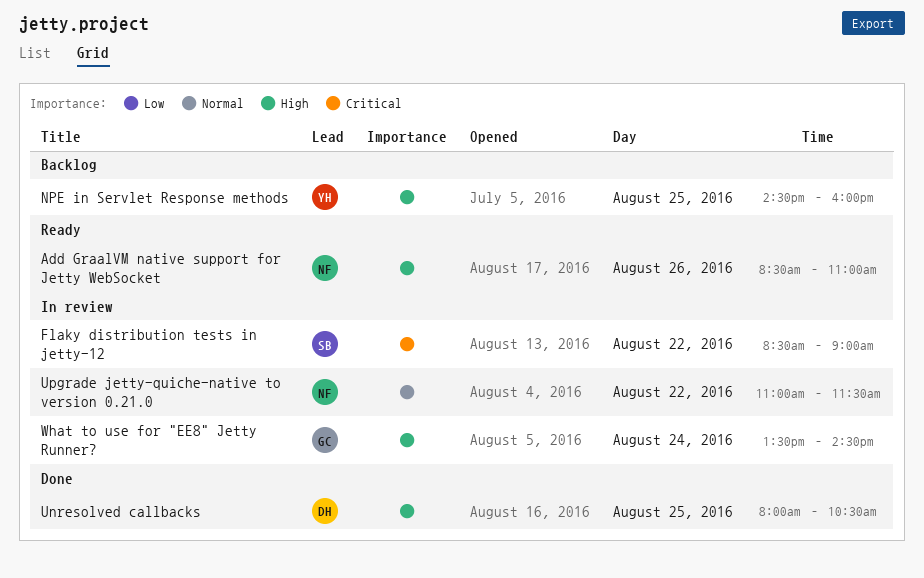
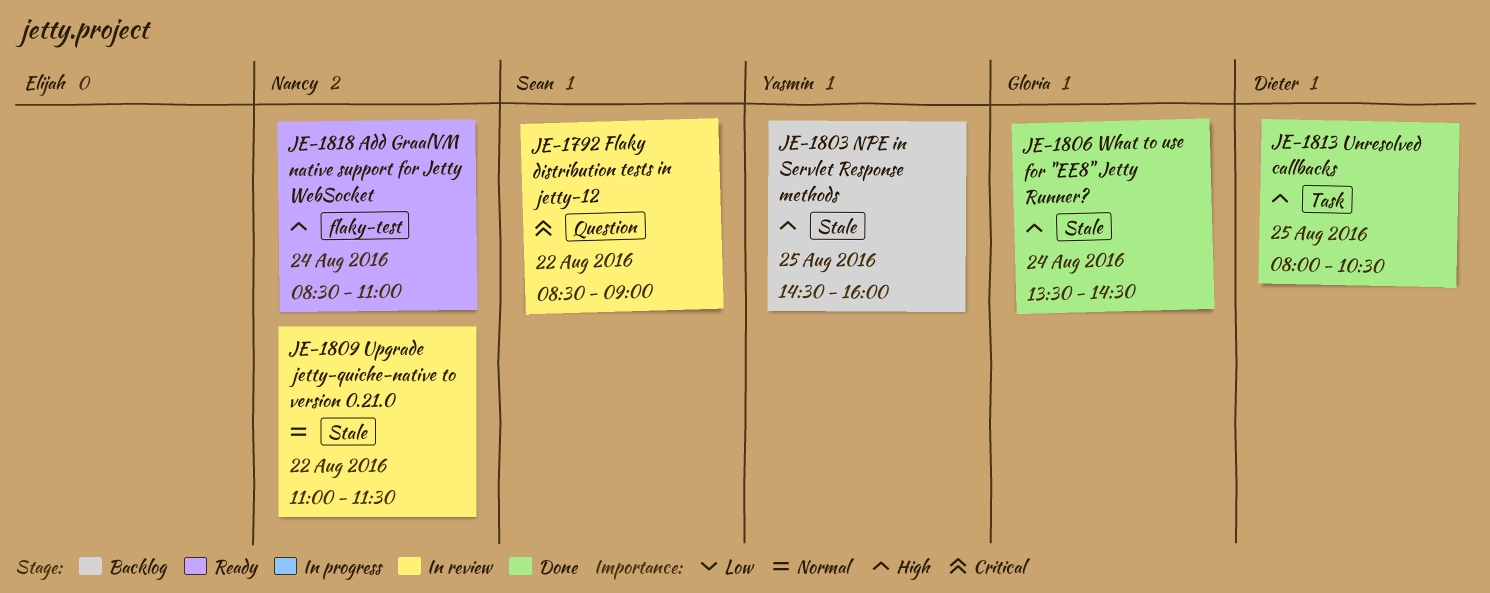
Add GraalVM native support for Jetty WebSocket, day: Aug 26 -> Aug 24
What to use for "EE8" Jetty Runner?, status: In review -> Done

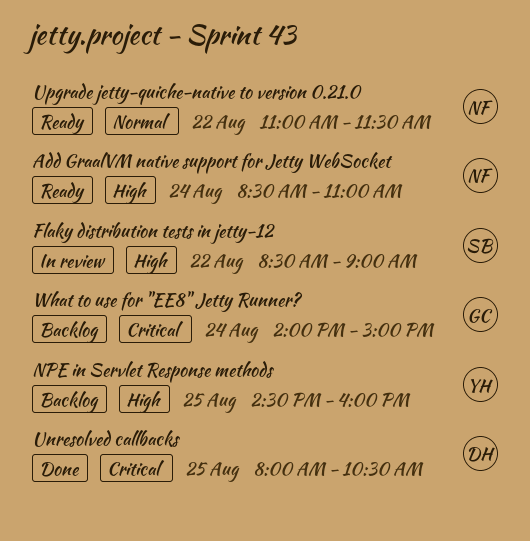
Flaky distribution tests in jetty-12, priority: Critical -> High
Unresolved callbacks, priority: High -> Critical
Upgrade jetty-quiche-native to version 0.21.0, status: In review -> Ready
What to use for "EE8" Jetty Runner?, status: Done -> Backlog
What to use for "EE8" Jetty Runner?, priority: High -> Critical
What to use for "EE8" Jetty Runner?, begins: 13:30 -> 14:00
What to use for "EE8" Jetty Runner?, ends: 14:30 -> 15:00

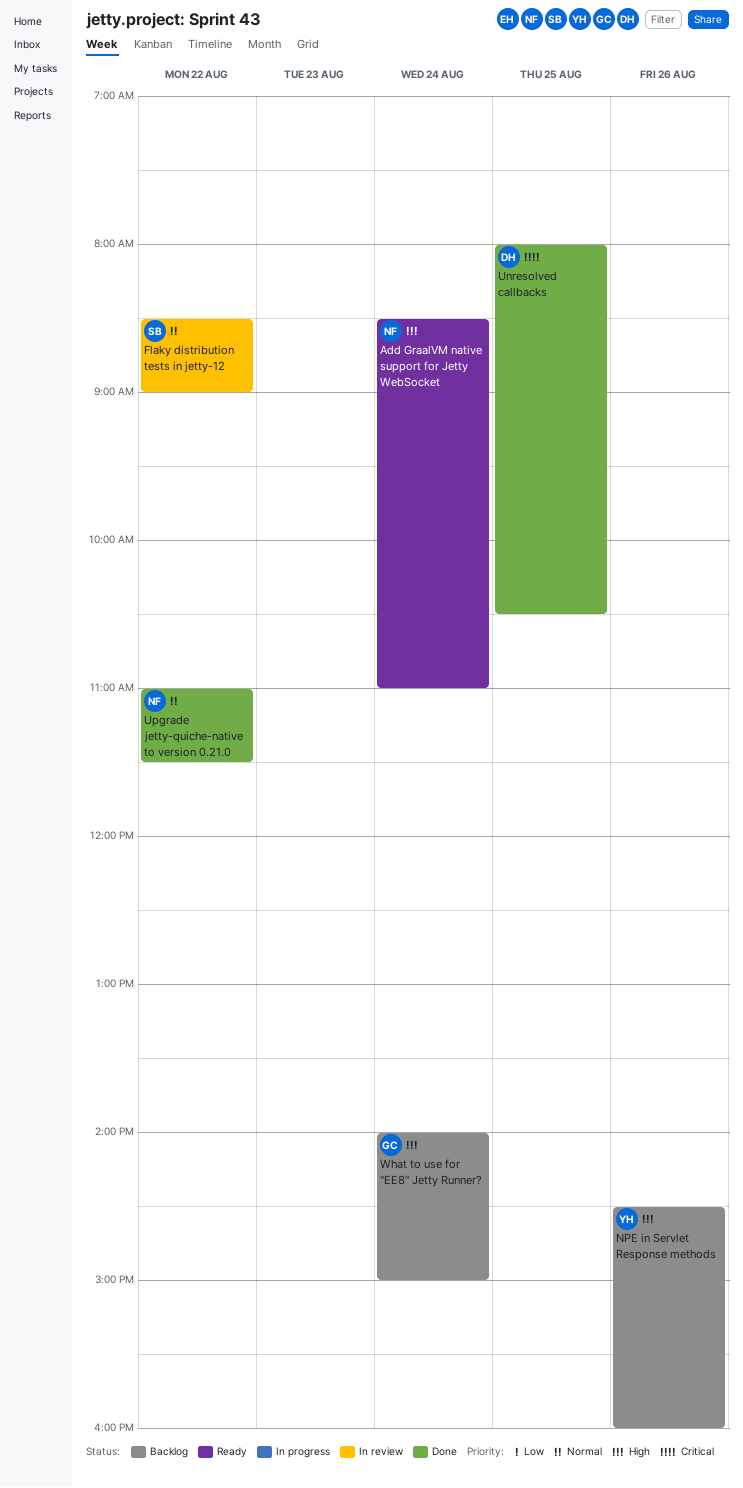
Flaky distribution tests in jetty-12, priority: High -> Normal
NPE in Servlet Response methods, day: Aug 25 -> Aug 26
Upgrade jetty-quiche-native to version 0.21.0, status: Ready -> Done
What to use for "EE8" Jetty Runner?, priority: Critical -> High

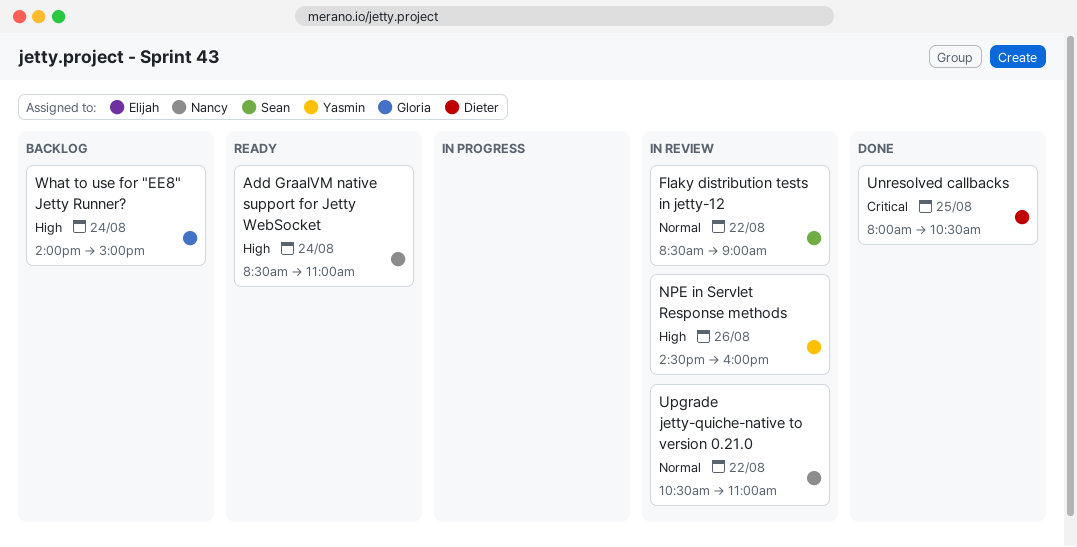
NPE in Servlet Response methods, status: Backlog -> In review
Upgrade jetty-quiche-native to version 0.21.0, status: Done -> In review
Upgrade jetty-quiche-native to version 0.21.0, begins: 11:00 -> 10:30
Upgrade jetty-quiche-native to version 0.21.0, ends: 11:30 -> 11:00

